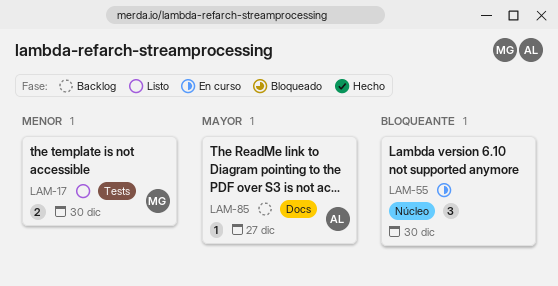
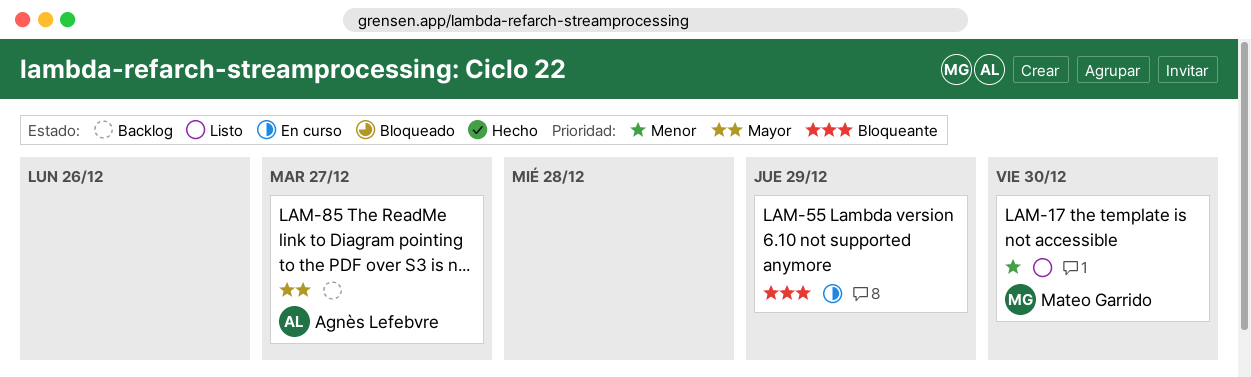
LAM-55, due: Dec 30 -> Dec 29

